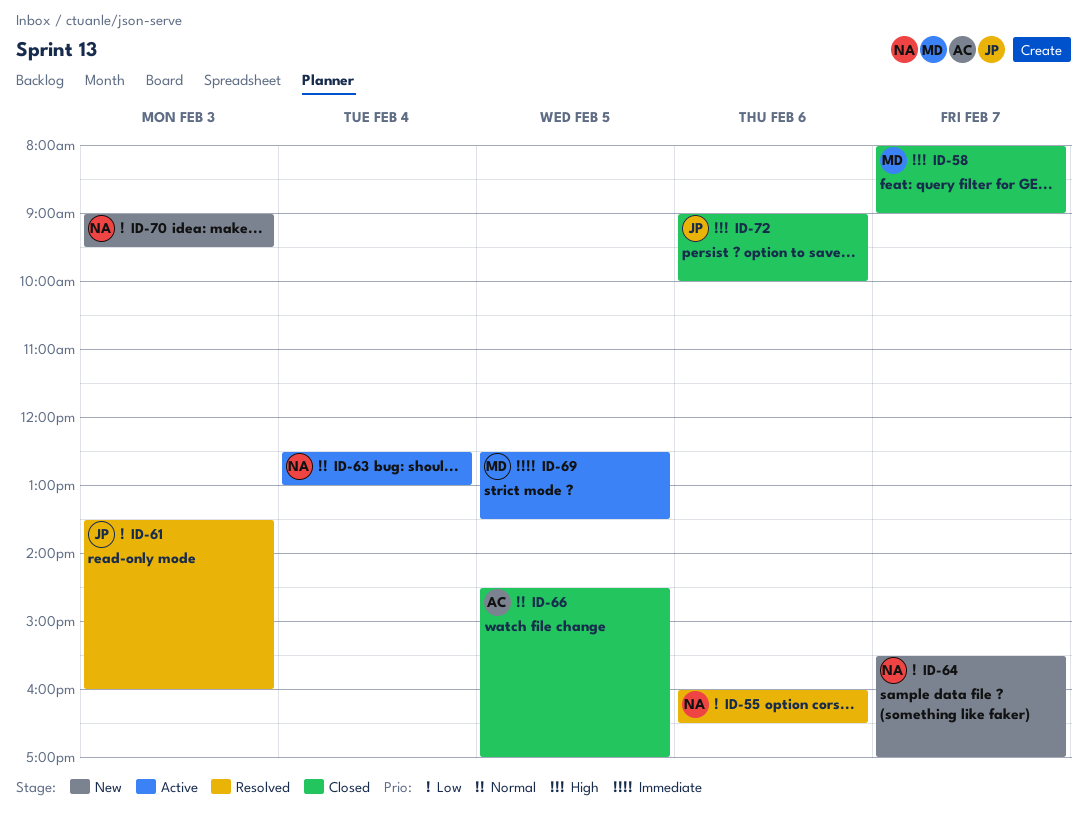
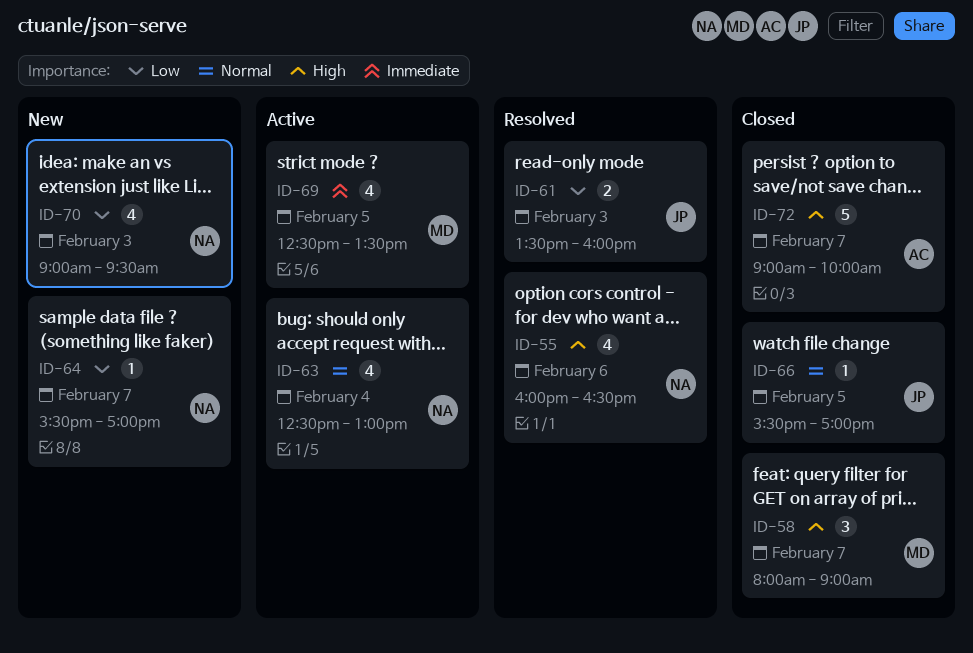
ID-55, priority: Low -> High
ID-66, owner: AC -> JP
ID-66, begins: 14:30 -> 15:30
ID-72, owner: JP -> AC
ID-72, day: Feb 6 -> Feb 7

